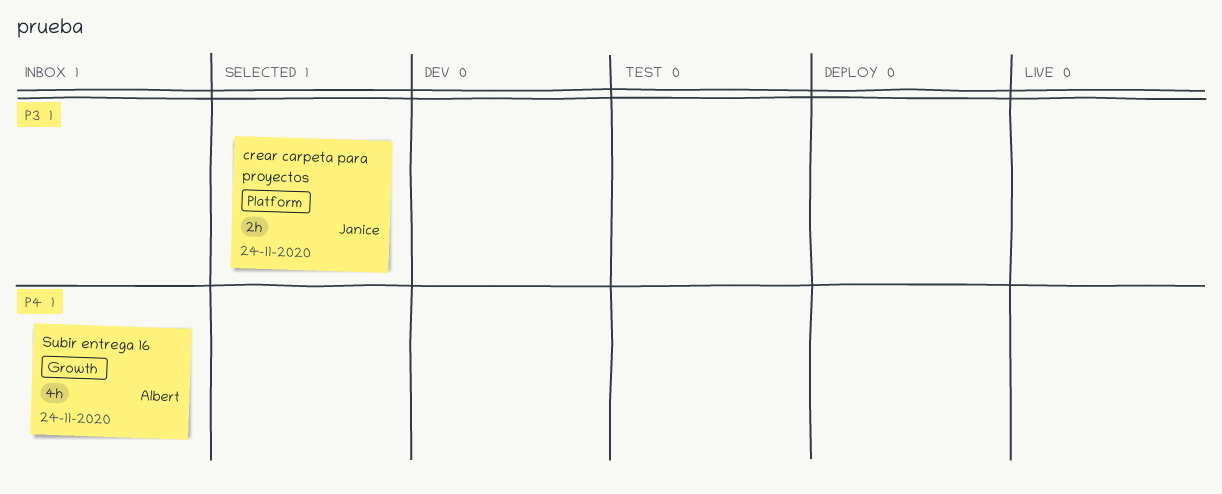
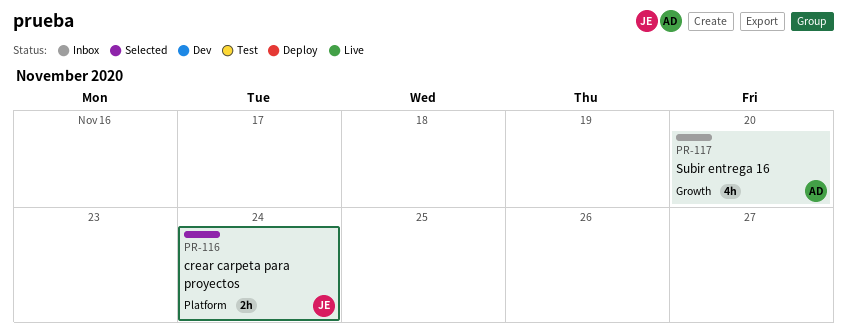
Subir entrega 16, due: Nov 24 -> Nov 20

